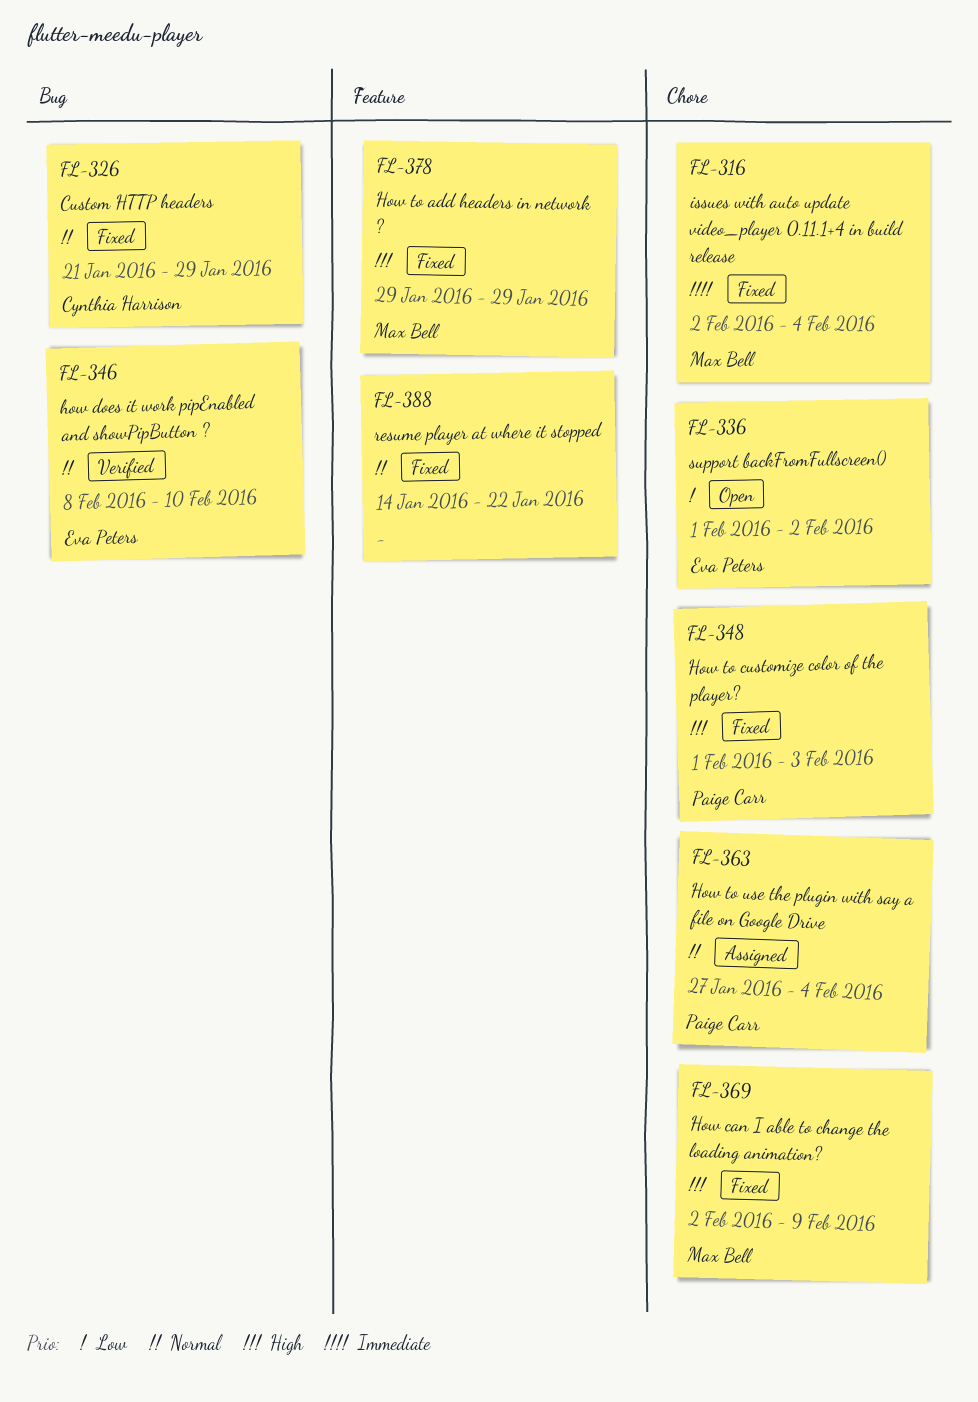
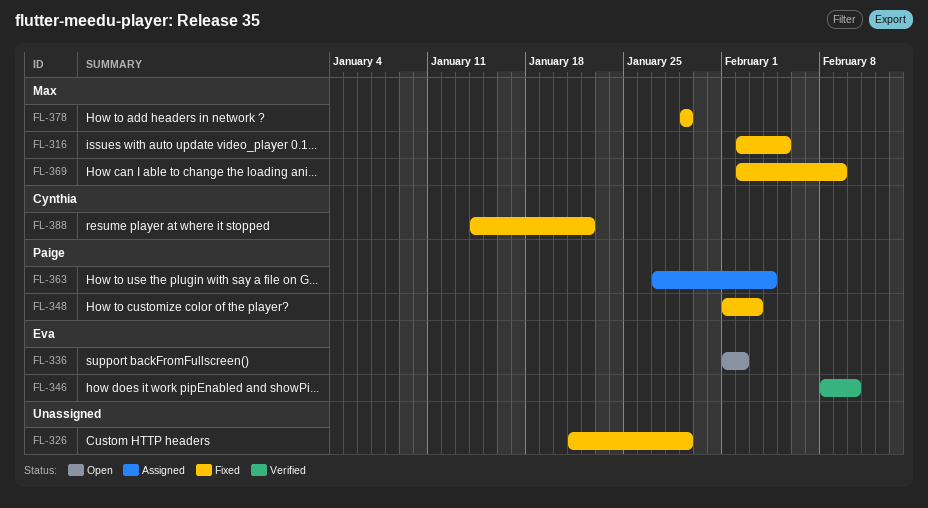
FL-316, due: Feb 4 -> Feb 5
FL-326, owner: Cynthia Harrison -> none
FL-388, owner: none -> Cynthia Harrison

